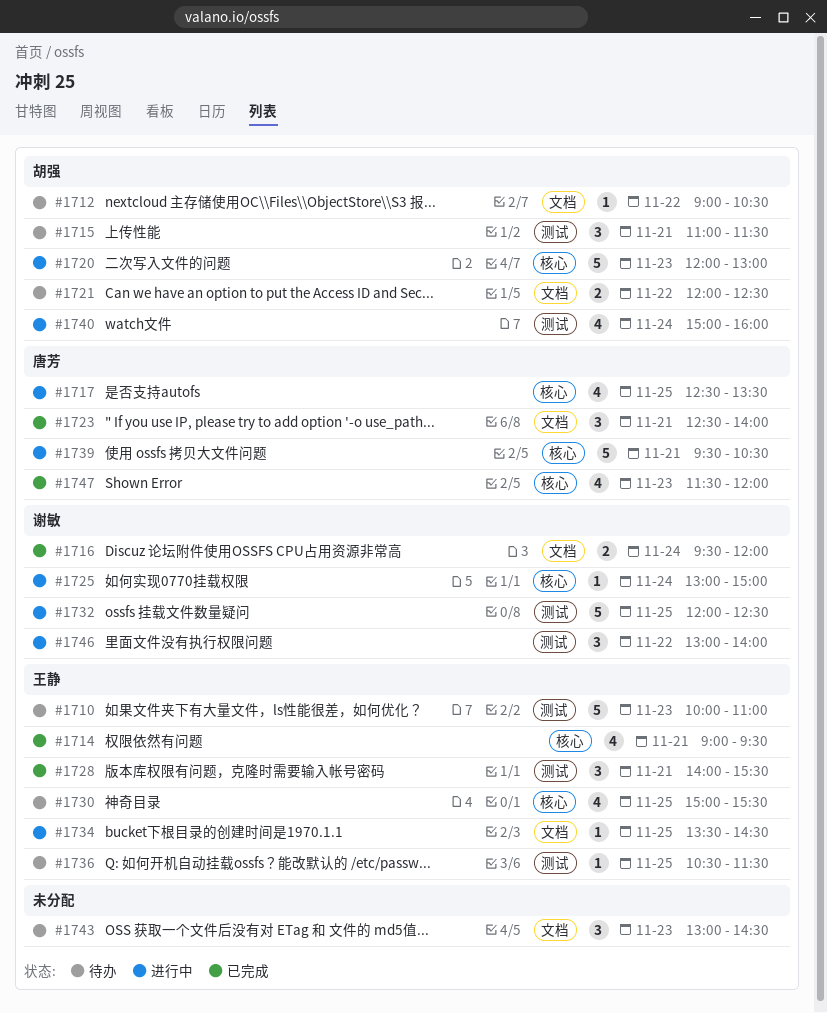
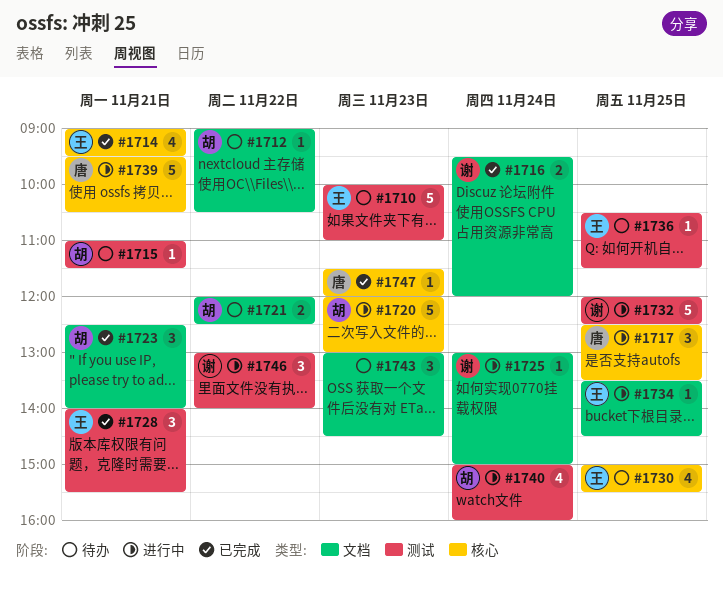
#1715, estimate: 3 -> 1
#1717, estimate: 4 -> 3
#1723, owner: 唐芳 -> 胡强
#1725, label: 核心 -> 文档
#1747, estimate: 4 -> 1

